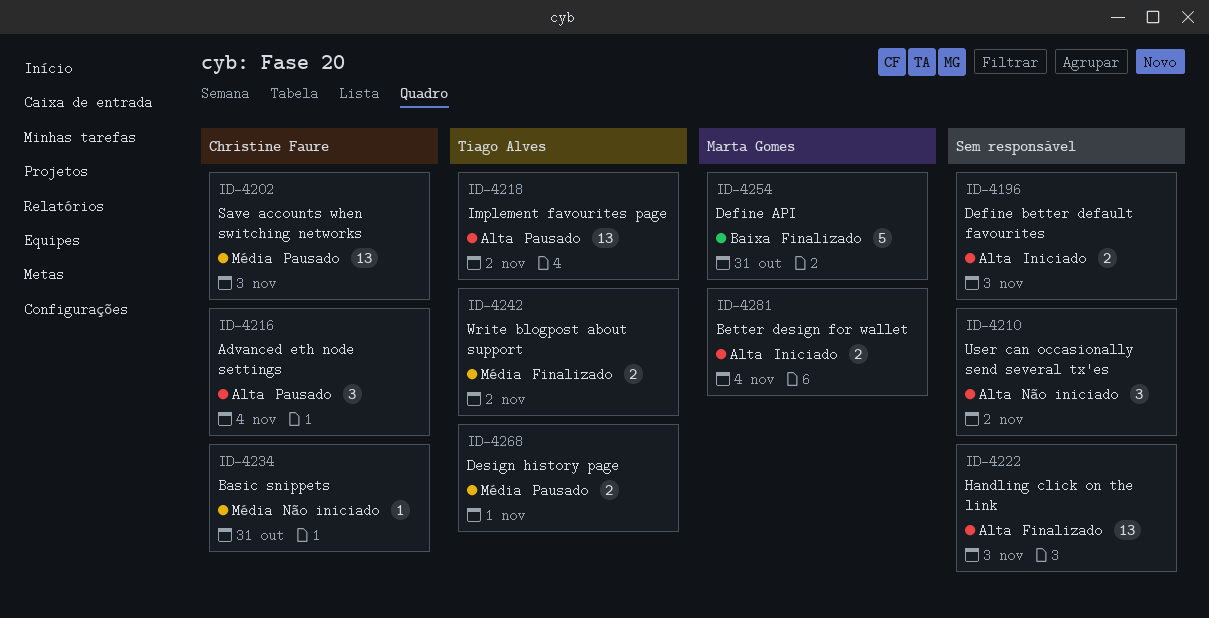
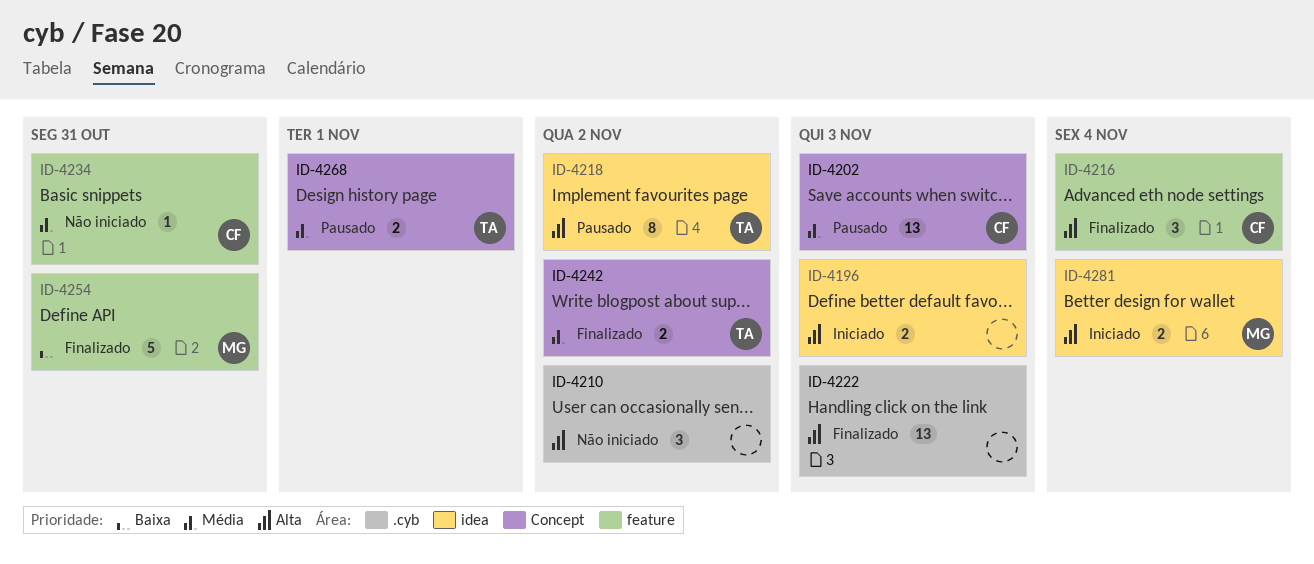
ID-4216, status: Pausado -> Finalizado
ID-4218, estimate: 13 -> 8

